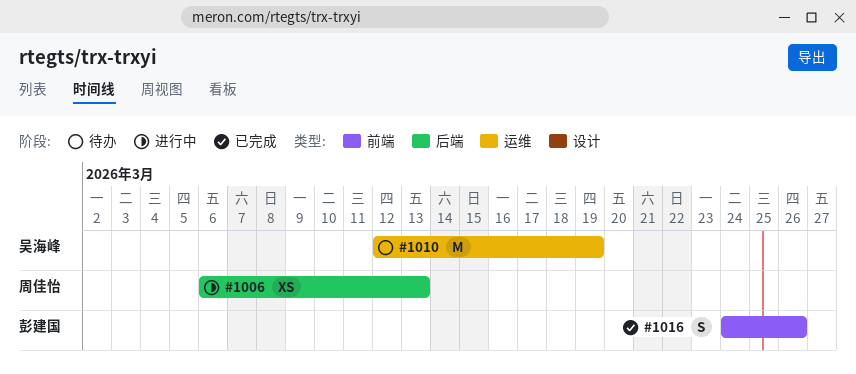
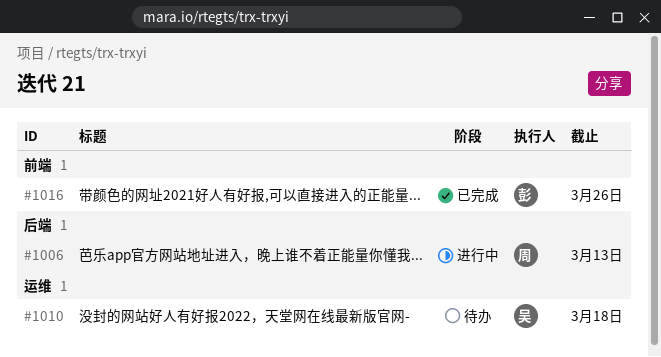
#1010, due: Mar 19 -> Mar 18

